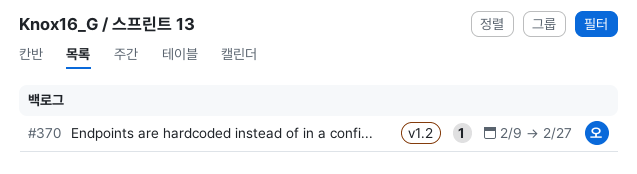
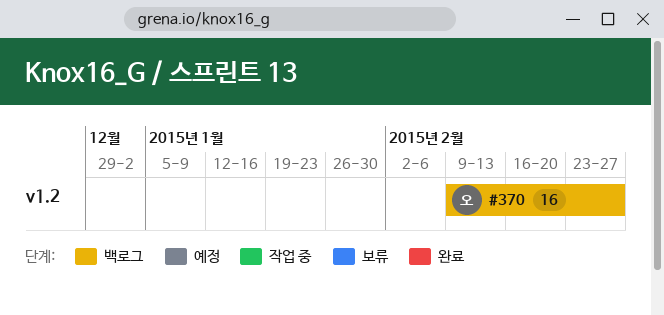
#370, estimate: 1 -> 16

